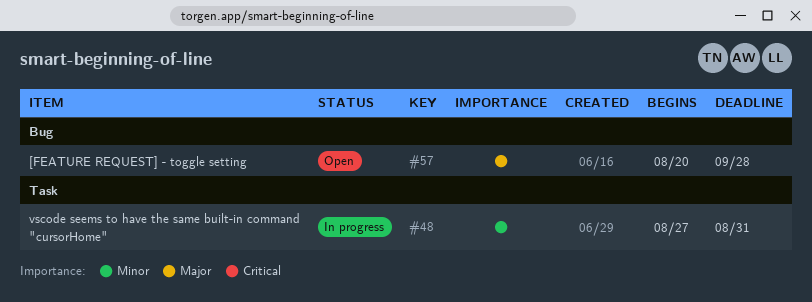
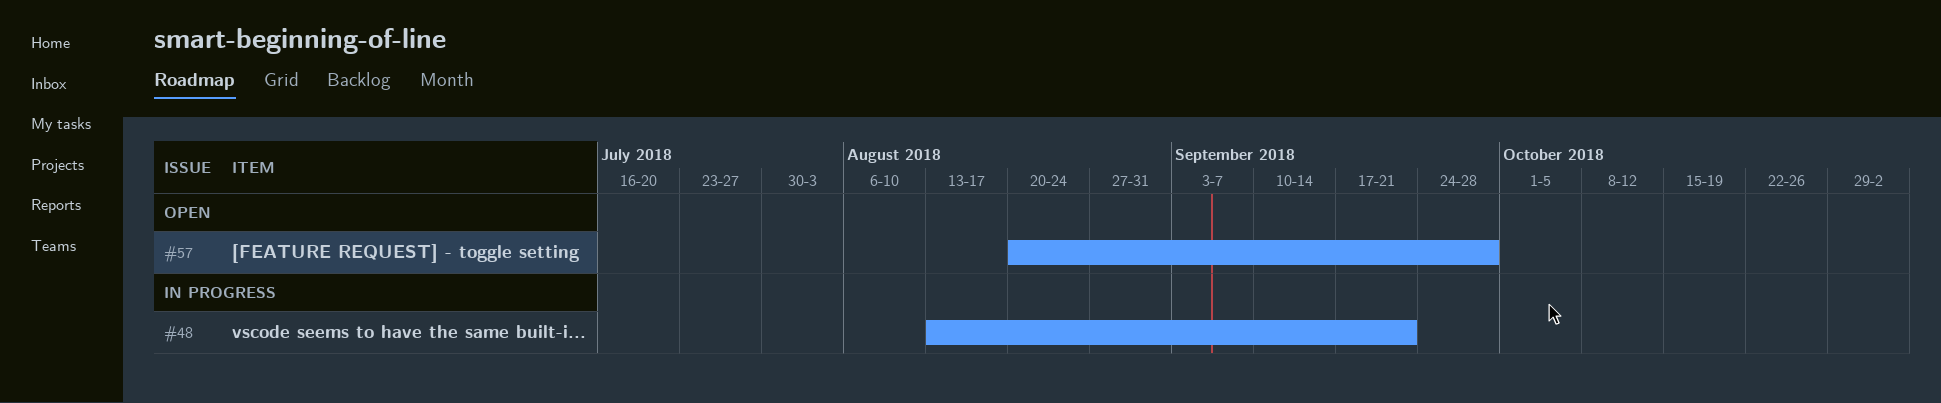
#48, start: Aug 27 -> Aug 13
#48, due: Aug 31 -> Sep 21

